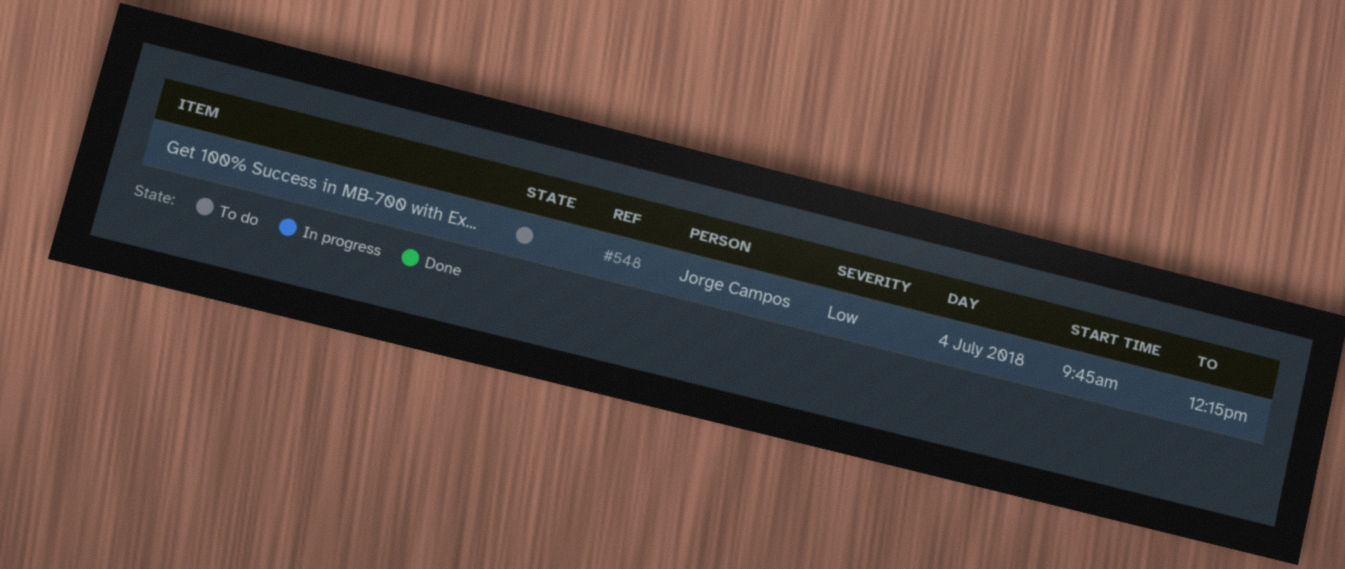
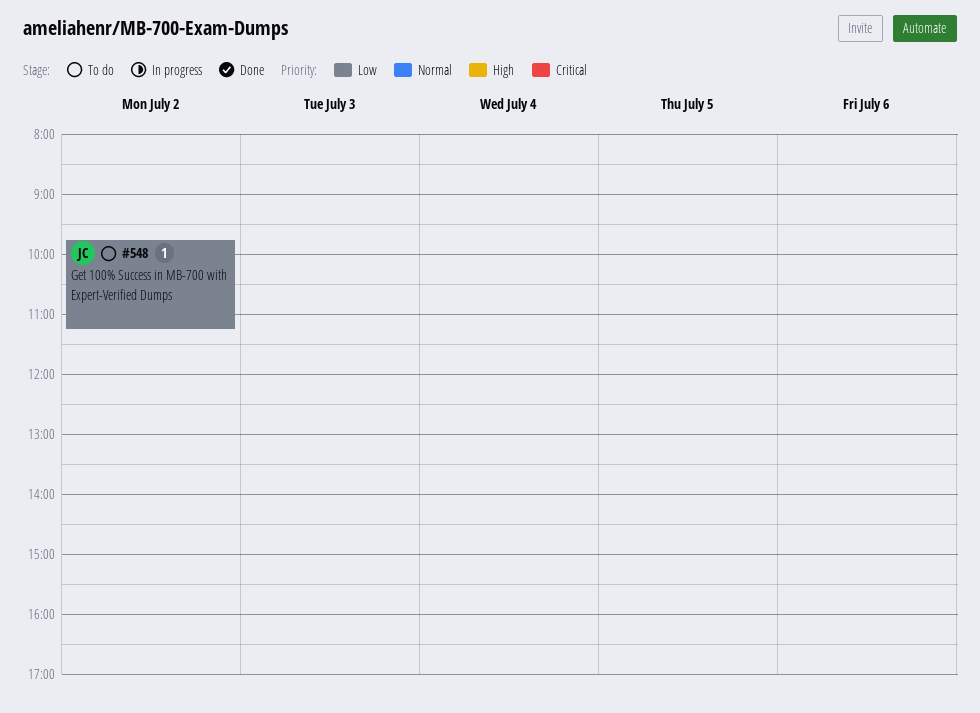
#548, day: Jul 4 -> Jul 2
#548, ends: 12:15 -> 11:15

